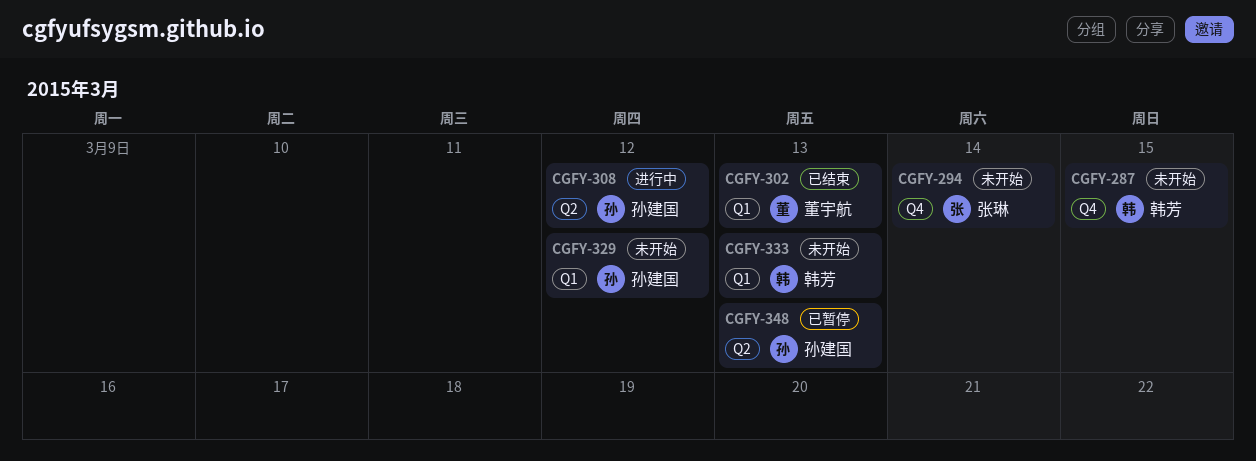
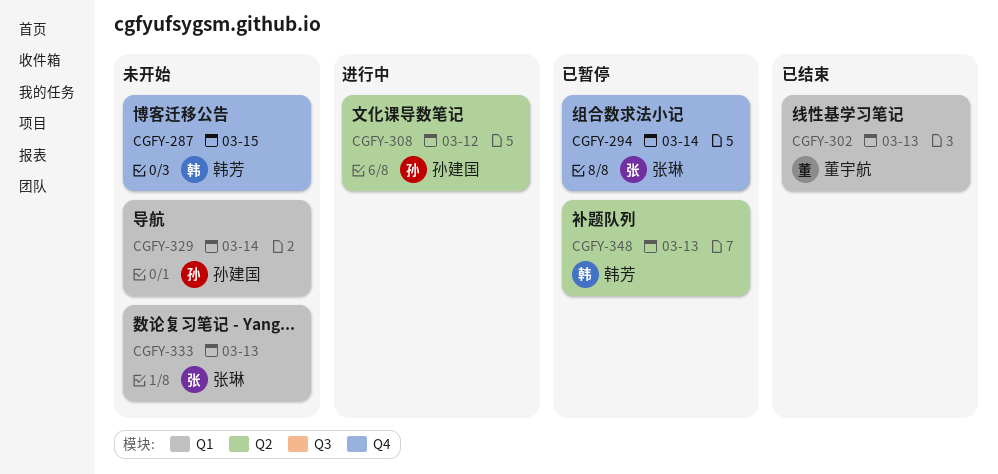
CGFY-294, status: 未开始 -> 已暂停
CGFY-329, due: Mar 12 -> Mar 14
CGFY-333, owner: 韩芳 -> 张琳
CGFY-348, owner: 孙建国 -> 韩芳

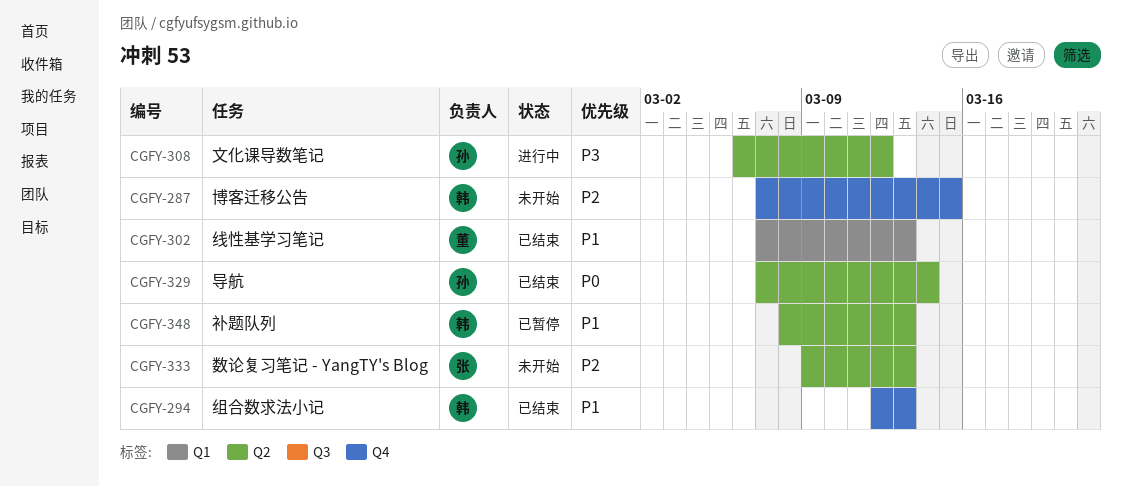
CGFY-294, status: 已暂停 -> 已结束
CGFY-294, owner: 张琳 -> 韩芳
CGFY-294, due: Mar 14 -> Mar 13
CGFY-329, status: 未开始 -> 已结束
CGFY-329, label: Q1 -> Q2
CGFY-333, label: Q1 -> Q2

